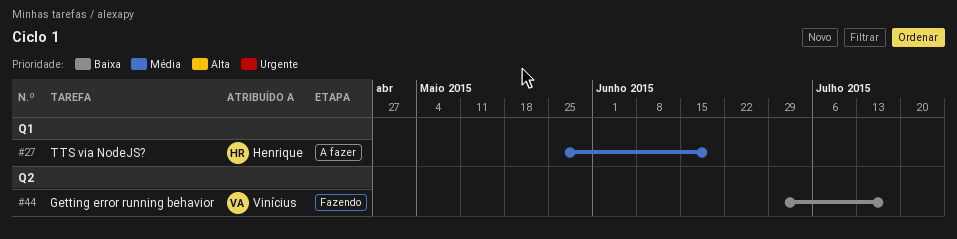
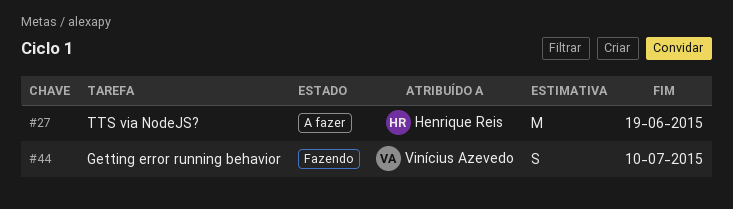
#44, due: Jul 17 -> Jul 10

